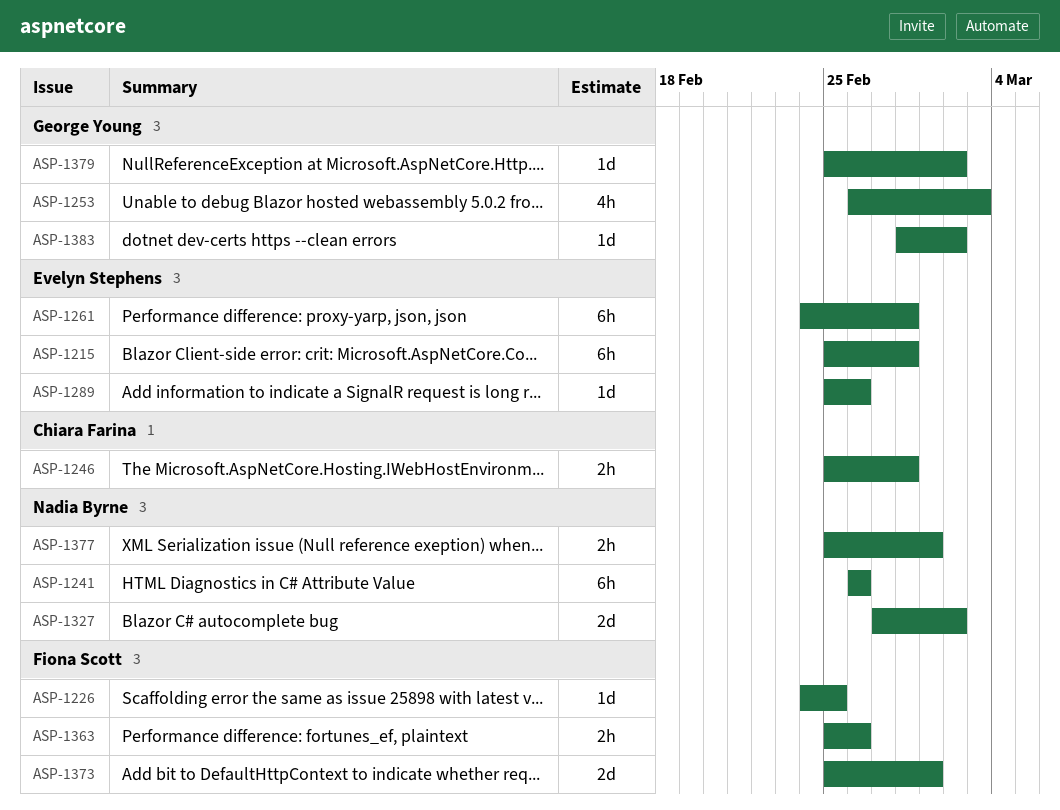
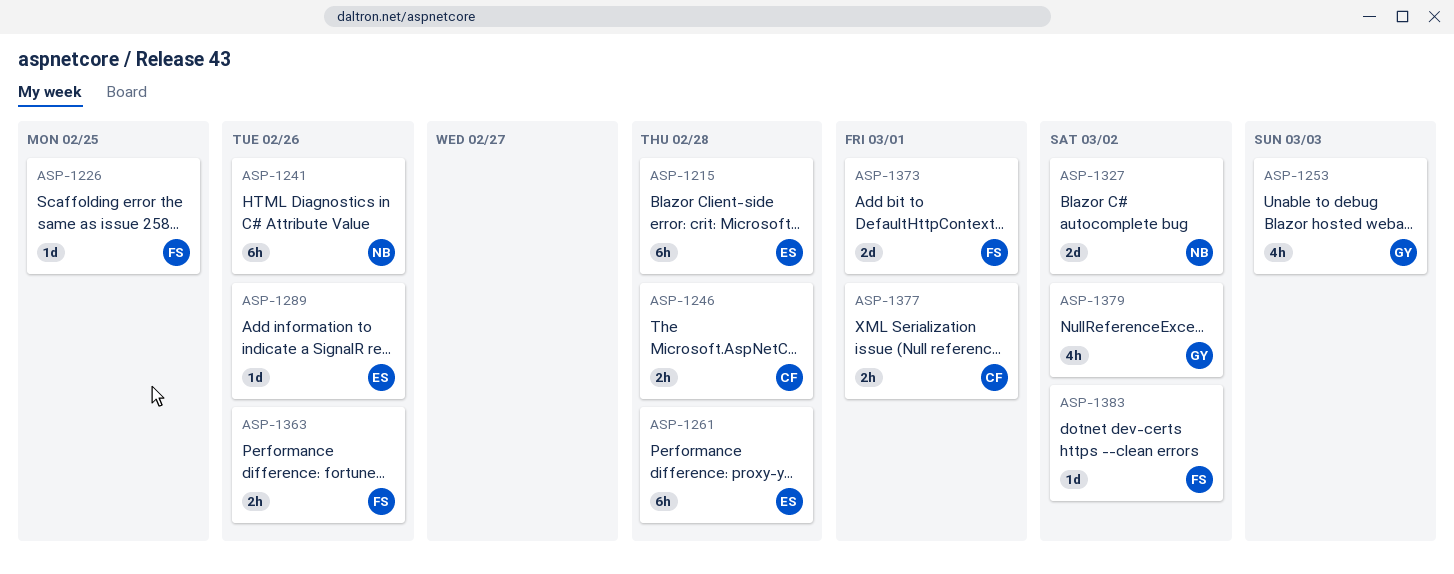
ASP-1377, owner: Nadia Byrne -> Chiara Farina
ASP-1379, estimate: 1d -> 4h
ASP-1383, owner: George Young -> Fiona Scott

